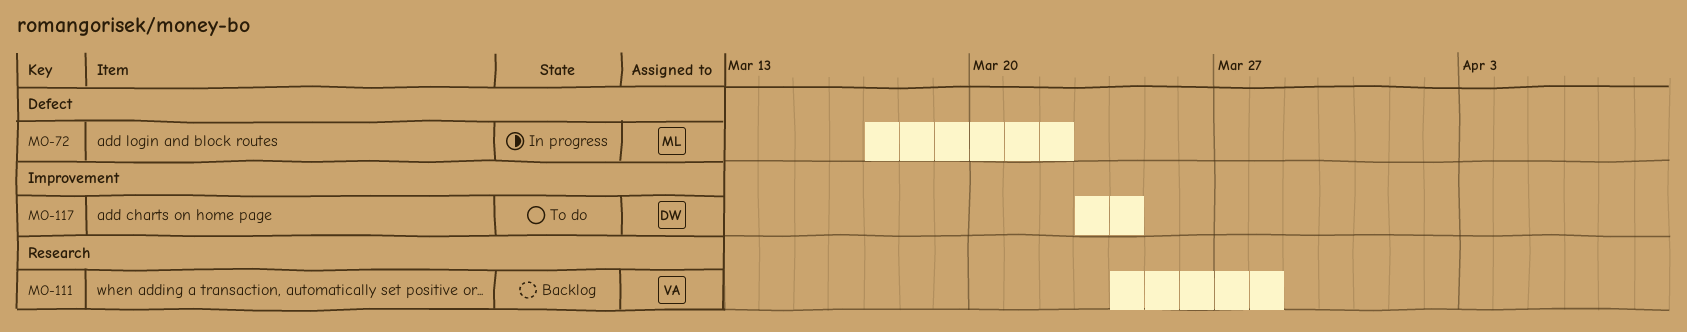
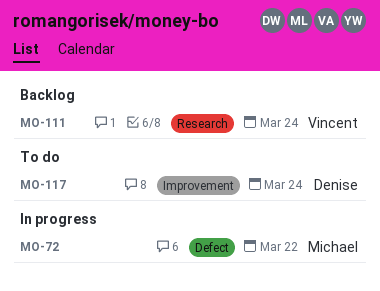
MO-111, due: Mar 28 -> Mar 24

